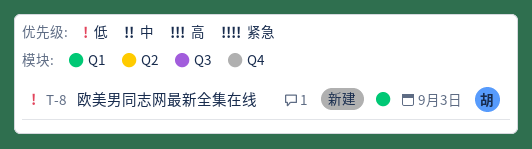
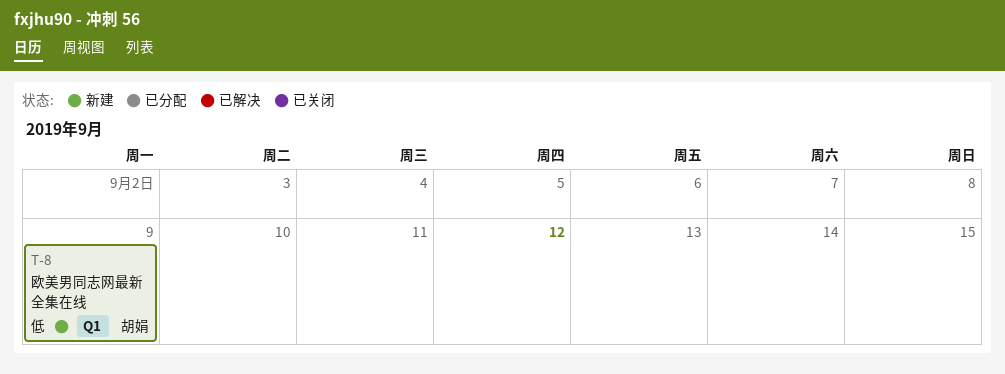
T-8, due: Sep 3 -> Sep 9

